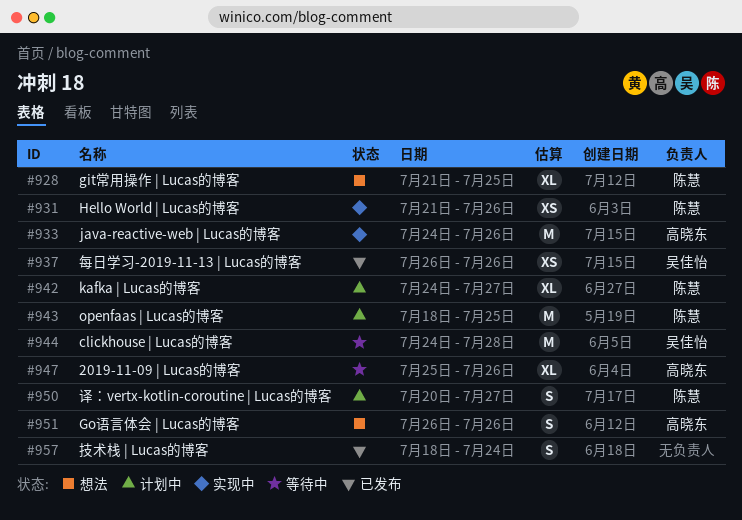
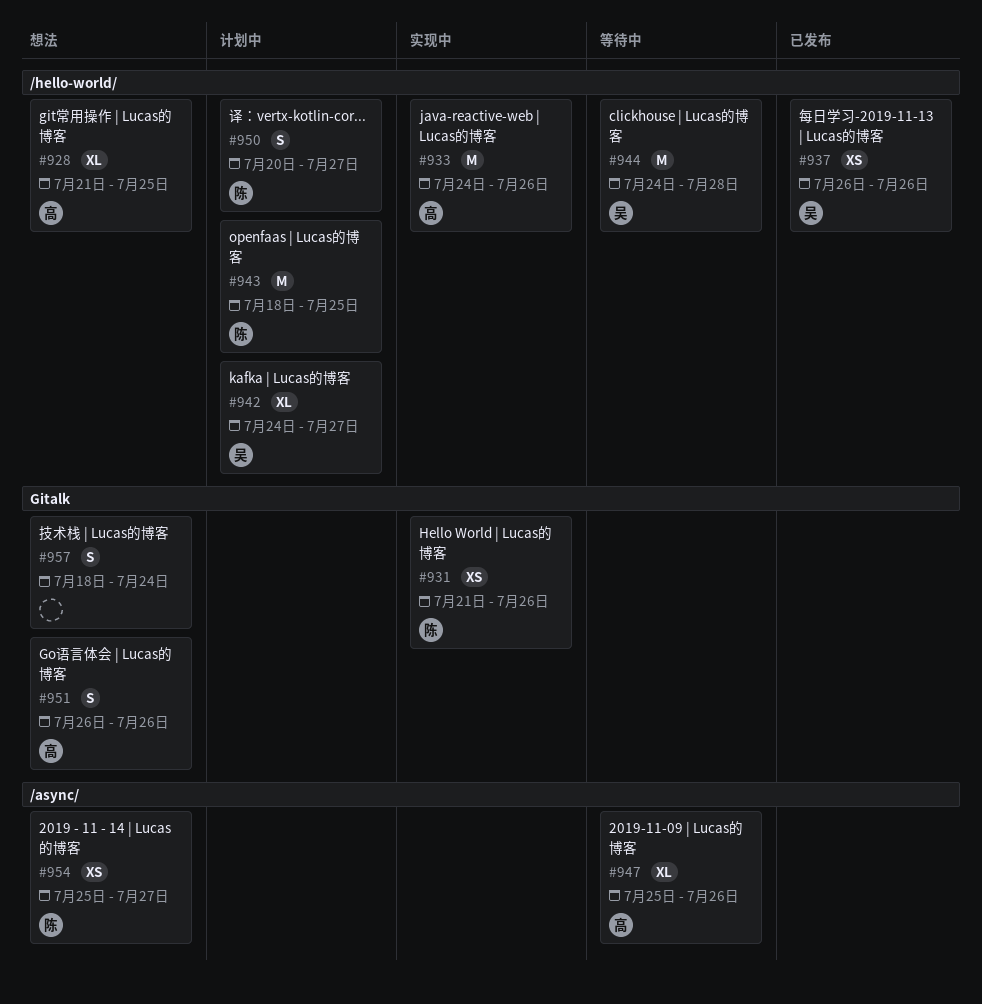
#928, owner: 陈慧 -> 高晓东
#942, owner: 陈慧 -> 吴佳怡
#954: none -> present
#957, status: 已发布 -> 想法

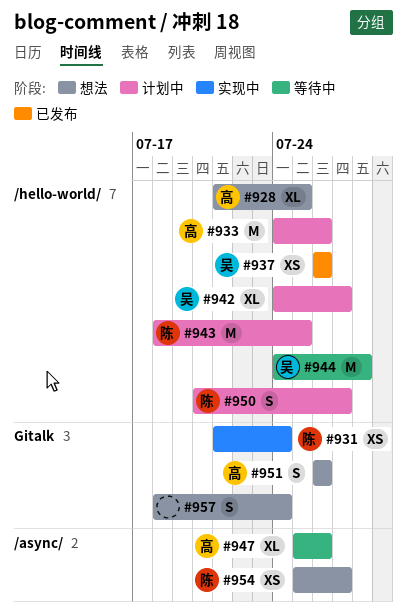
#931, due: Jul 26 -> Jul 24
#933, status: 实现中 -> 计划中

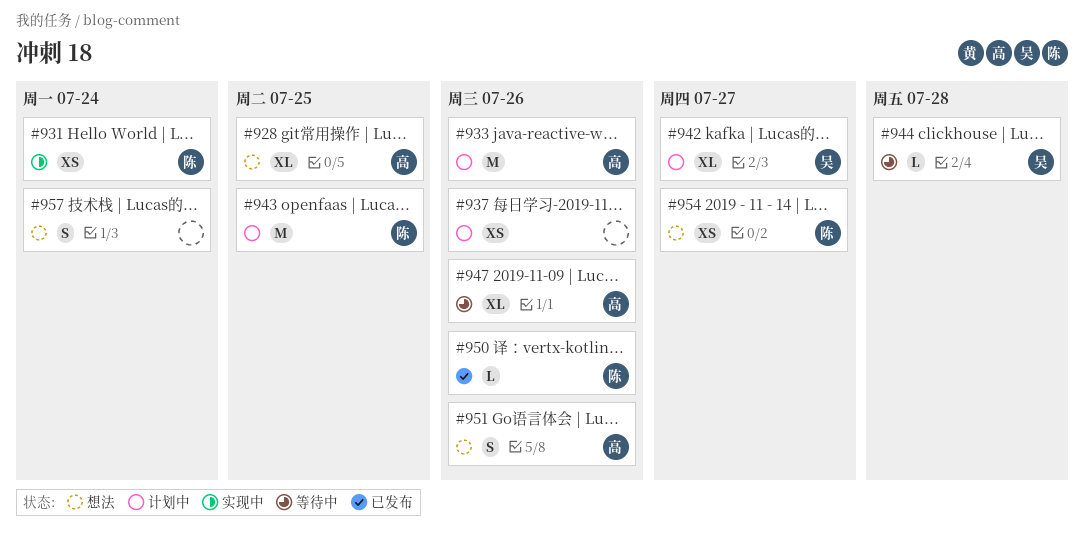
#937, status: 已发布 -> 计划中
#937, owner: 吴 -> none
#944, estimate: M -> L
#950, status: 计划中 -> 已发布
#950, estimate: S -> L
#950, due: Jul 27 -> Jul 26

